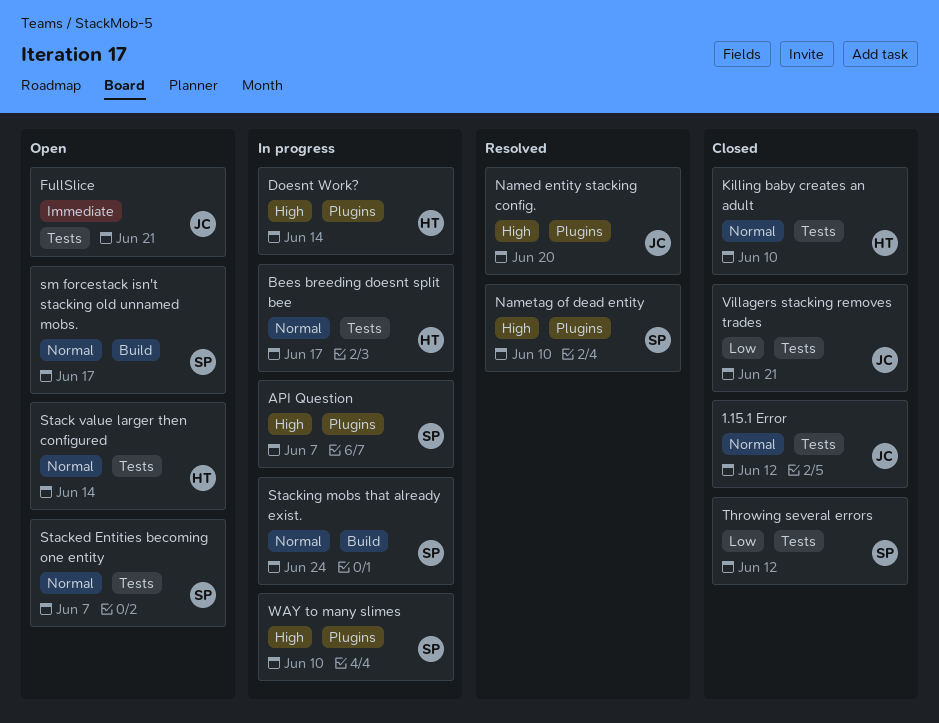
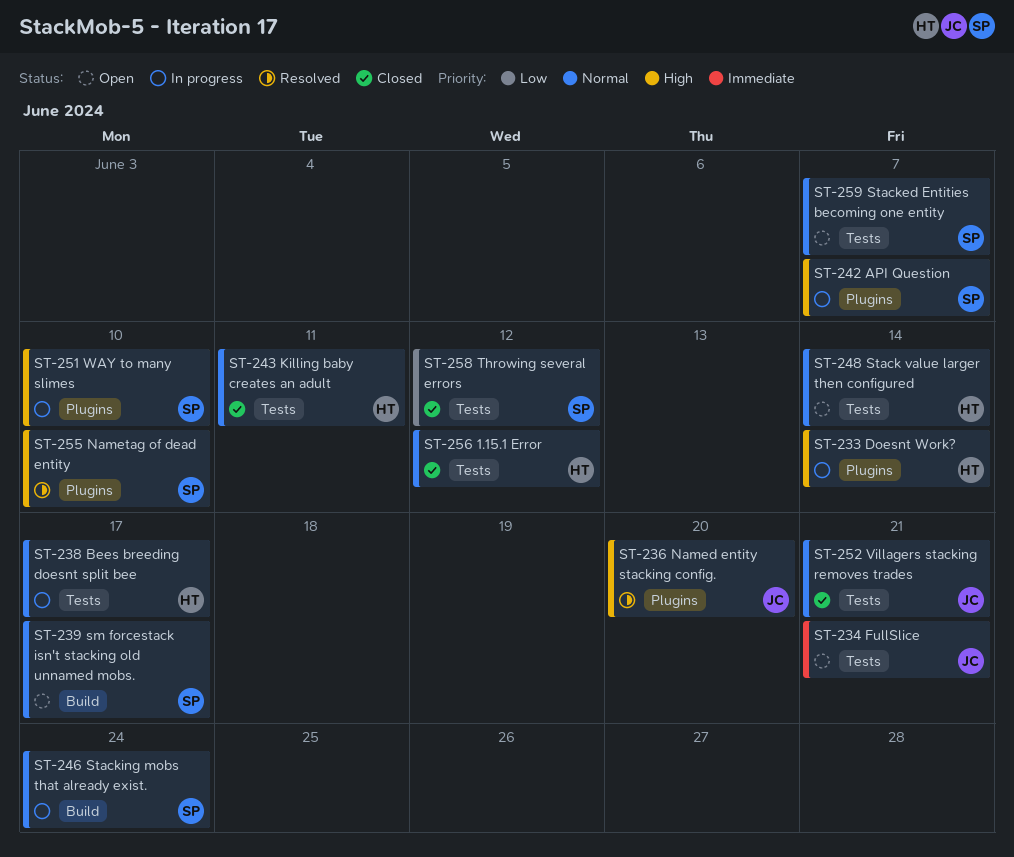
1.15.1 Error, owner: JC -> HT
Killing baby creates an adult, due: Jun 10 -> Jun 11
Villagers stacking removes trades, priority: Low -> Normal

